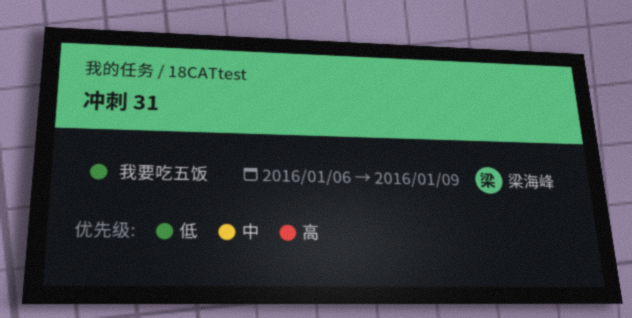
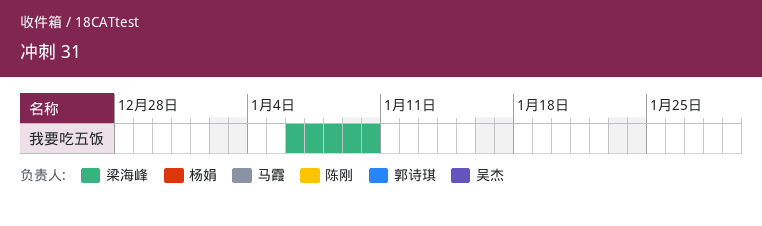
我要吃五饭, due: Jan 9 -> Jan 10

